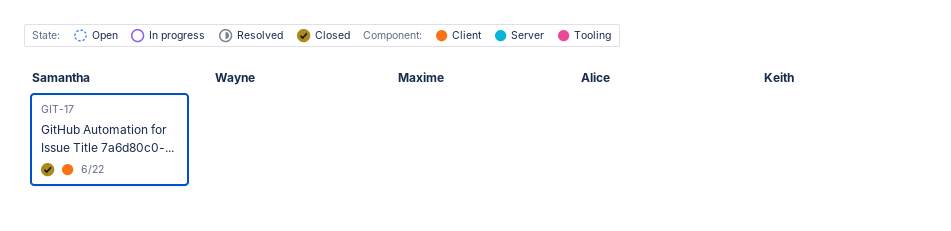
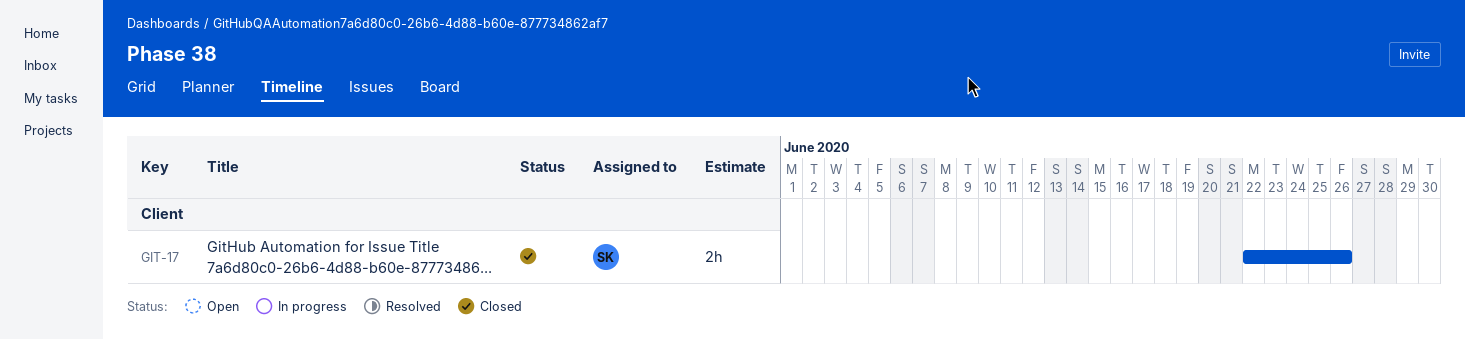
GIT-17, due: Jun 22 -> Jun 26

